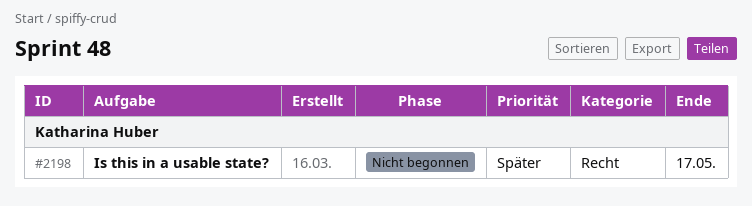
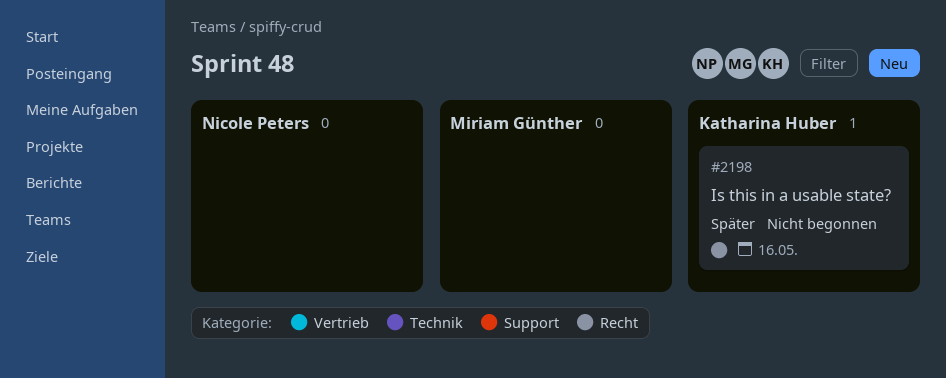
#2198, due: May 17 -> May 16

